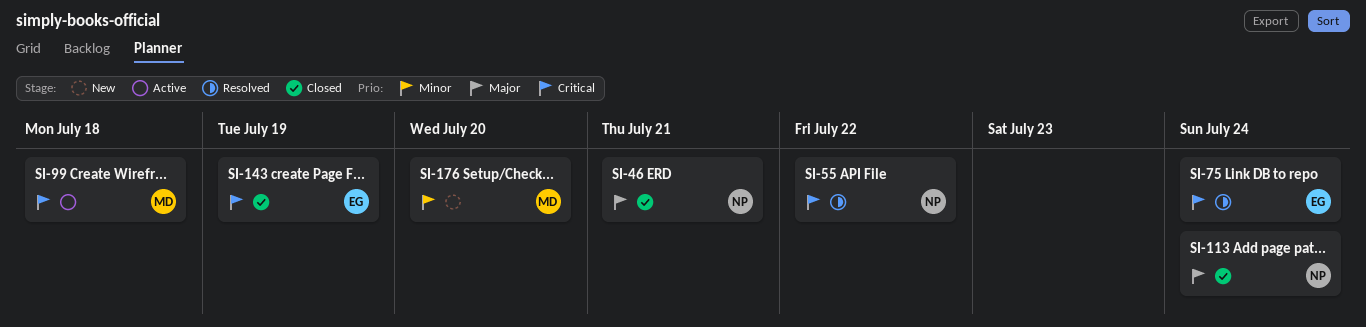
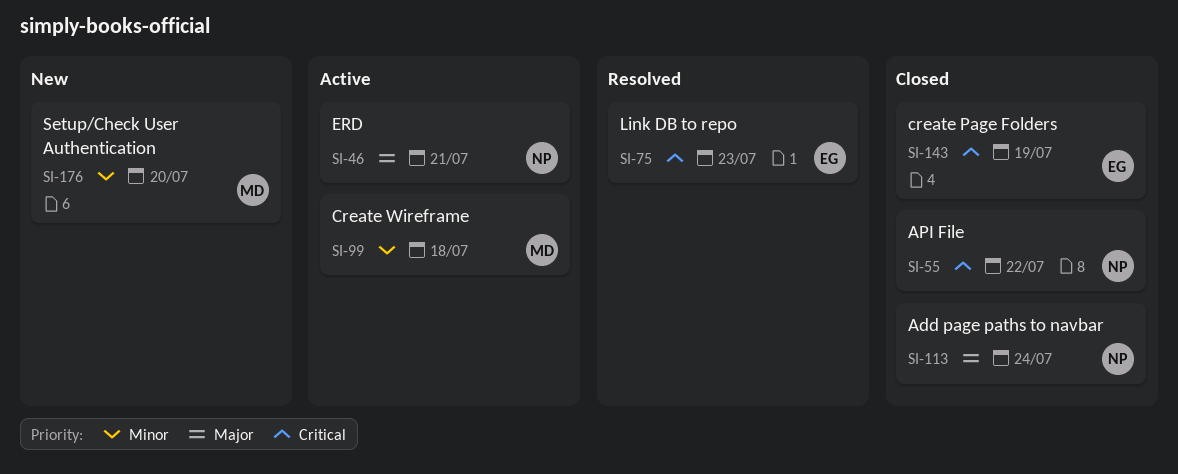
SI-46, status: Closed -> Active
SI-55, status: Resolved -> Closed
SI-75, due: Jul 24 -> Jul 23
SI-99, priority: Critical -> Minor

